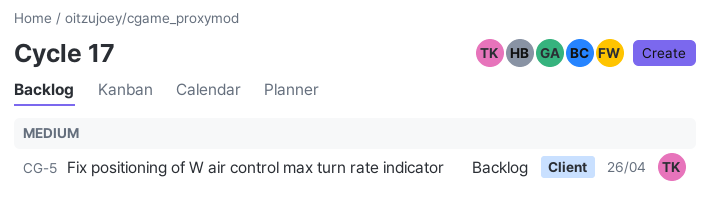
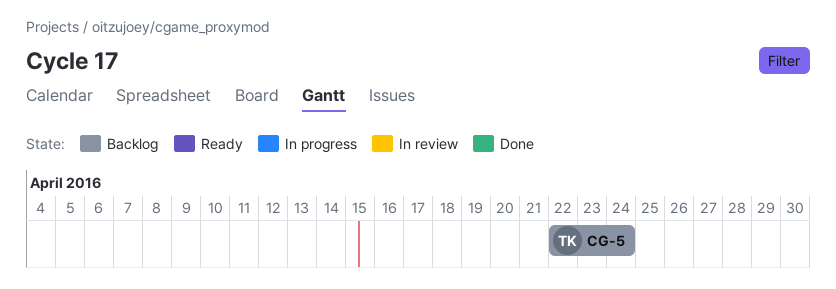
CG-5, due: Apr 26 -> Apr 24

